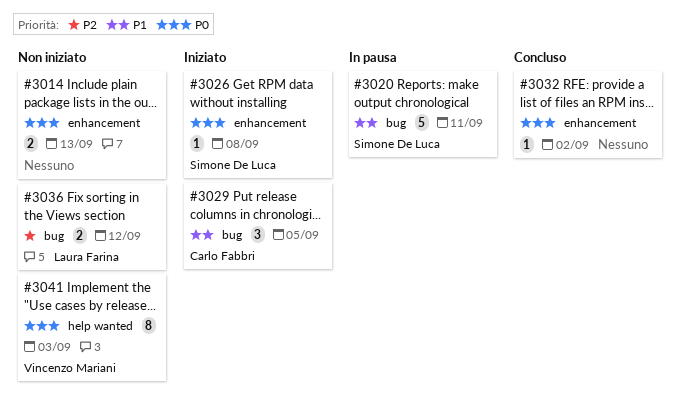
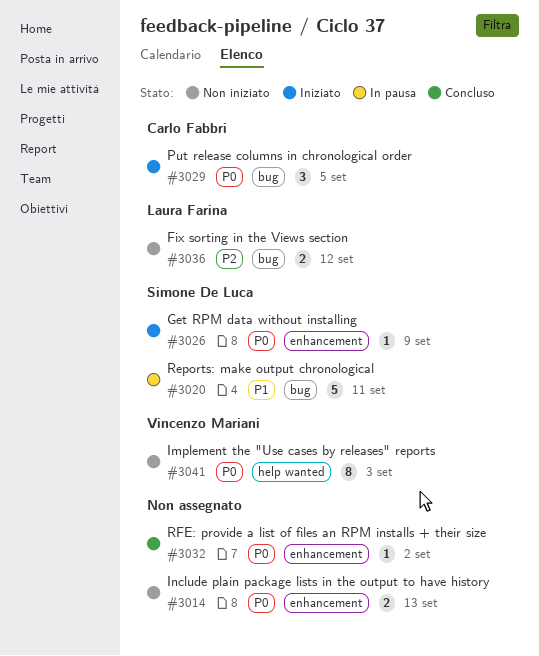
#3026, due: Sep 8 -> Sep 9
#3029, priority: P1 -> P0

